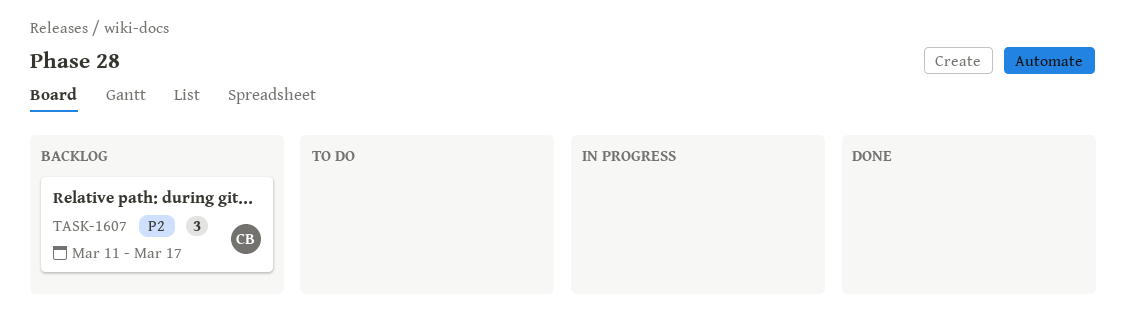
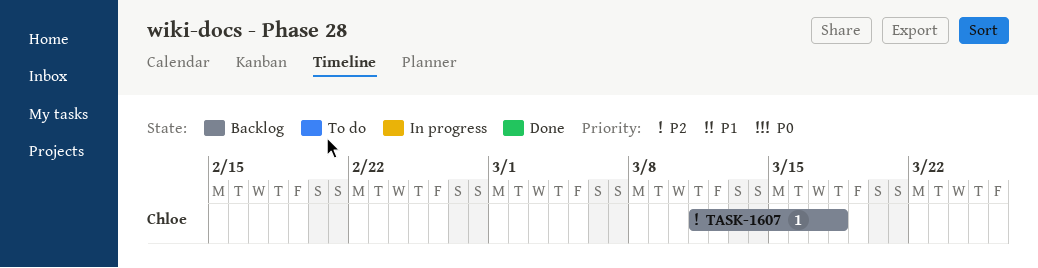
TASK-1607, estimate: 3 -> 1
TASK-1607, due: Mar 17 -> Mar 18

